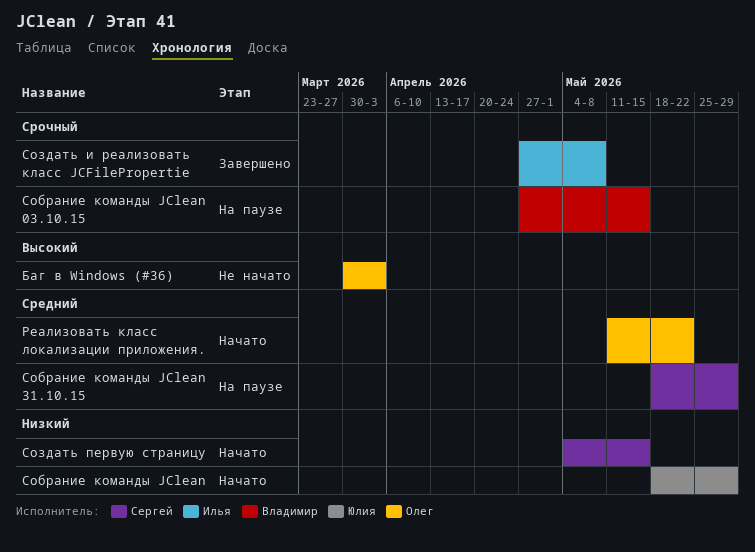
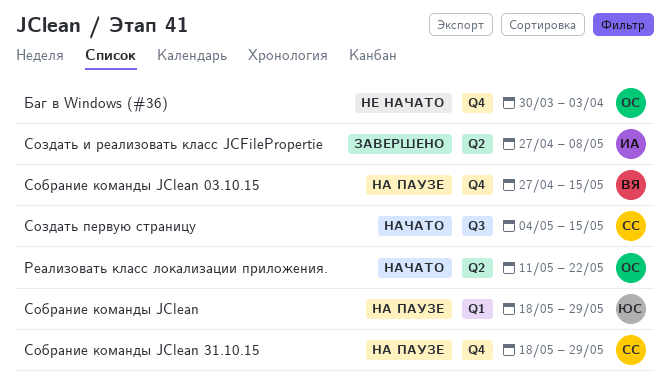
Собрание команды JClean, status: Начато -> На паузе

